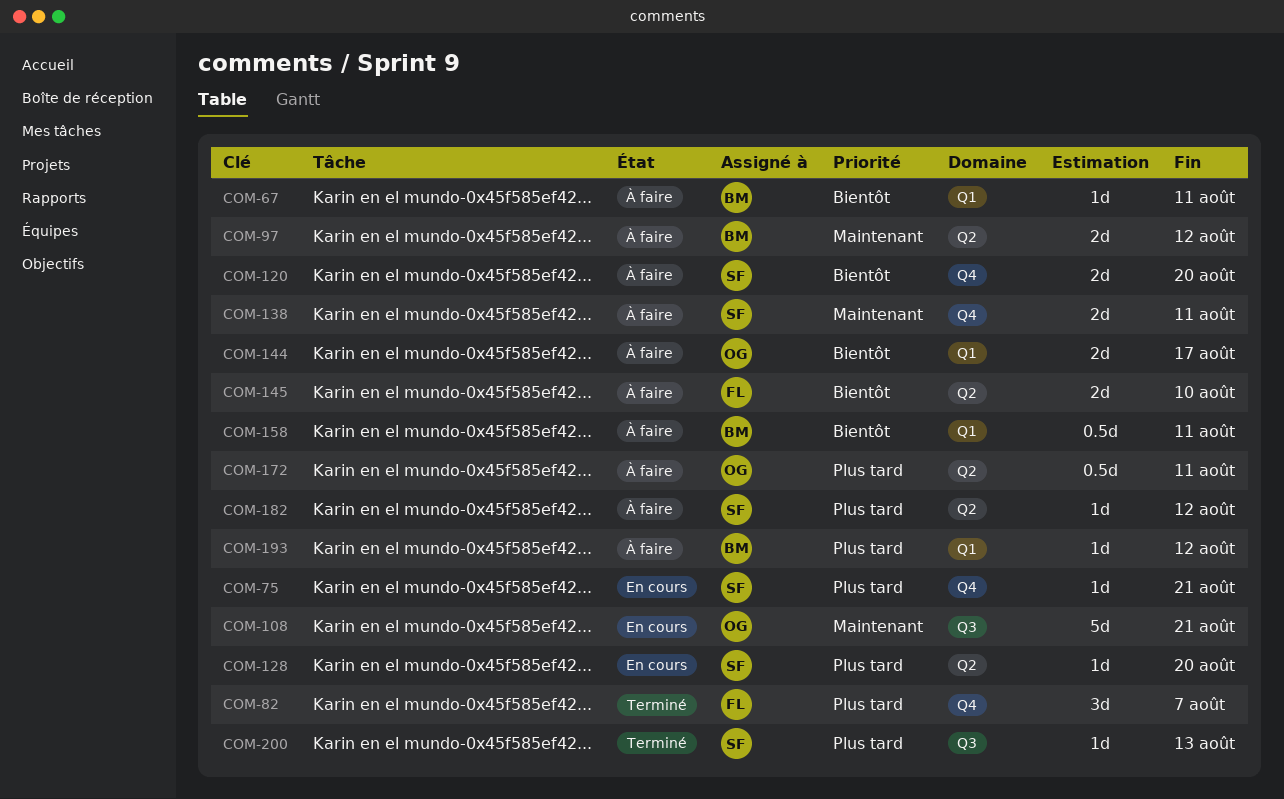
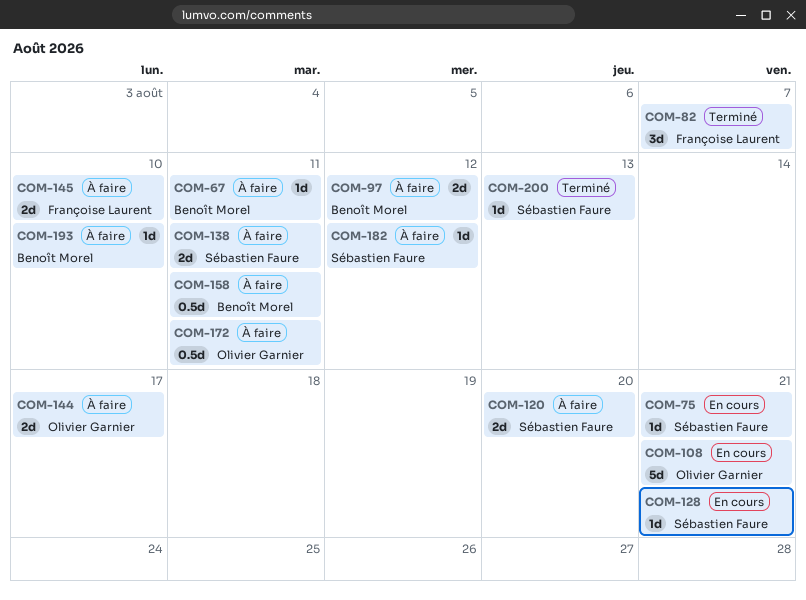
COM-128, due: Aug 20 -> Aug 21
COM-193, due: Aug 12 -> Aug 10

